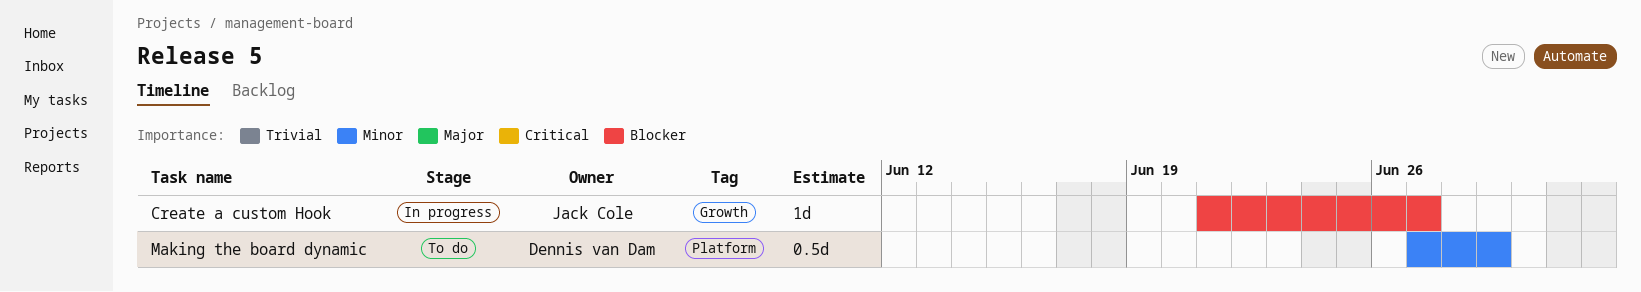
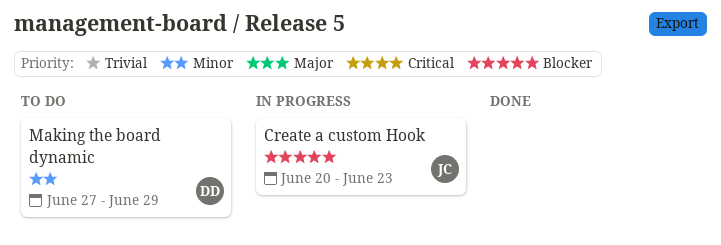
Create a custom Hook, start: Jun 21 -> Jun 20
Create a custom Hook, due: Jun 27 -> Jun 23

